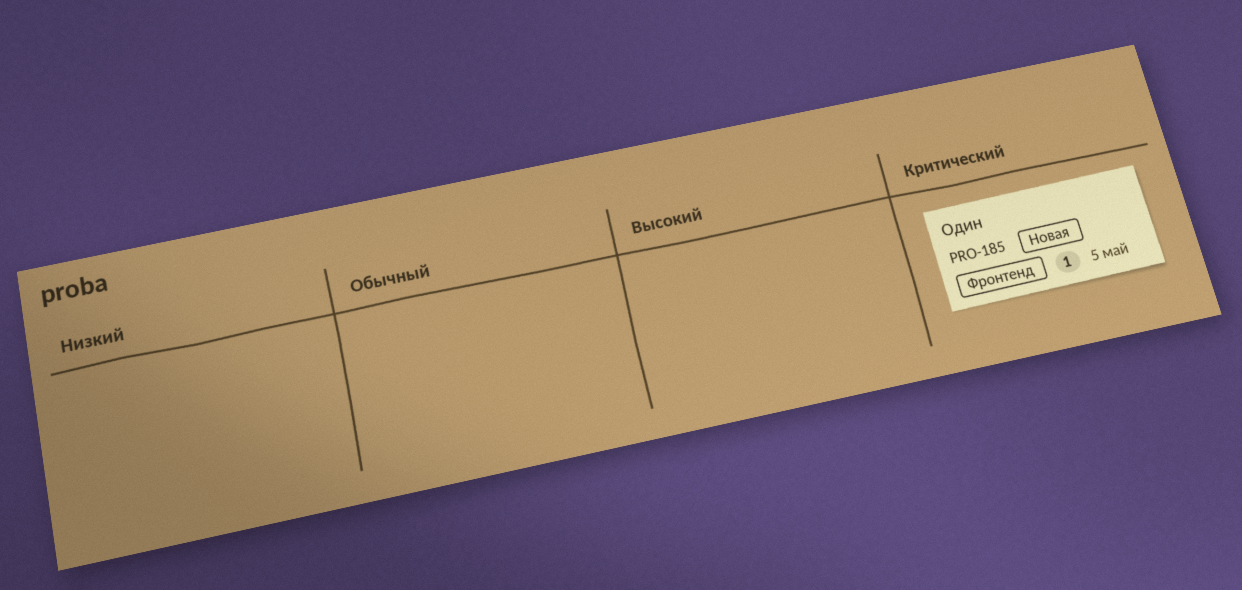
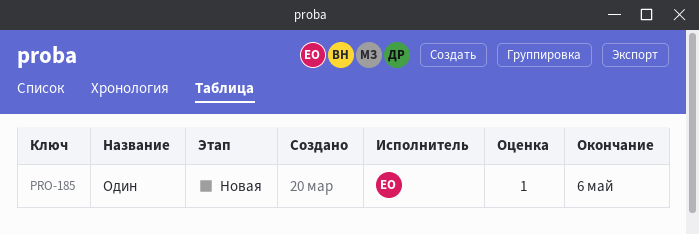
PRO-185, due: May 5 -> May 6

